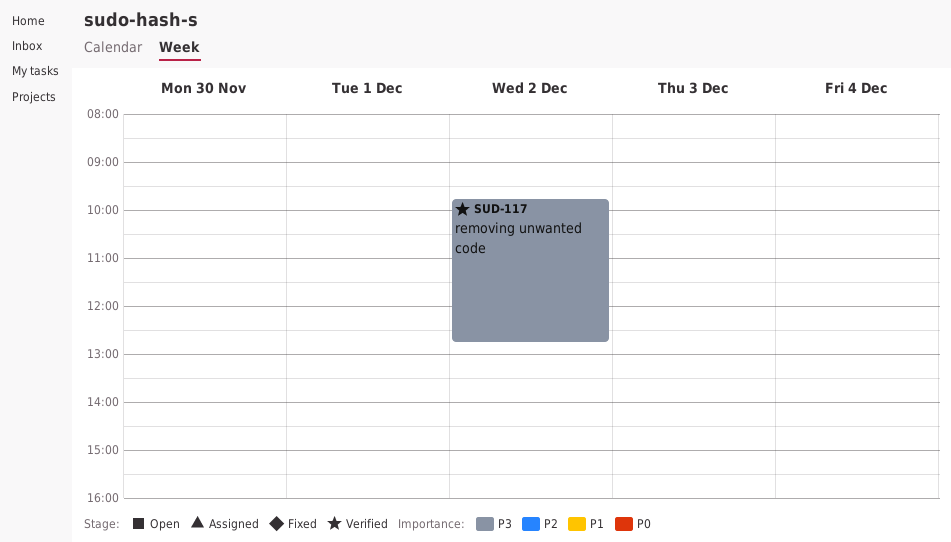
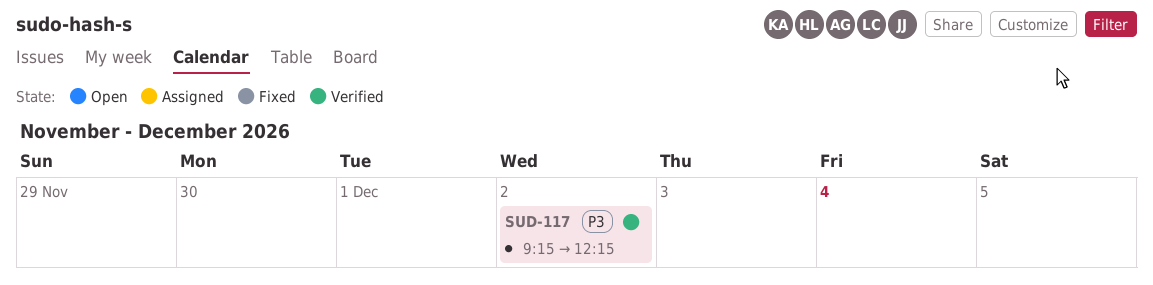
SUD-117, begins: 09:45 -> 09:15
SUD-117, ends: 12:45 -> 12:15

